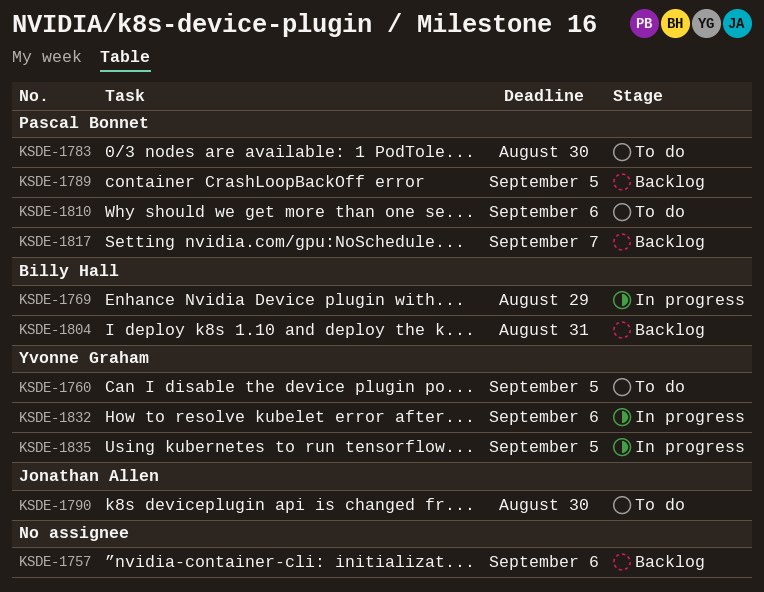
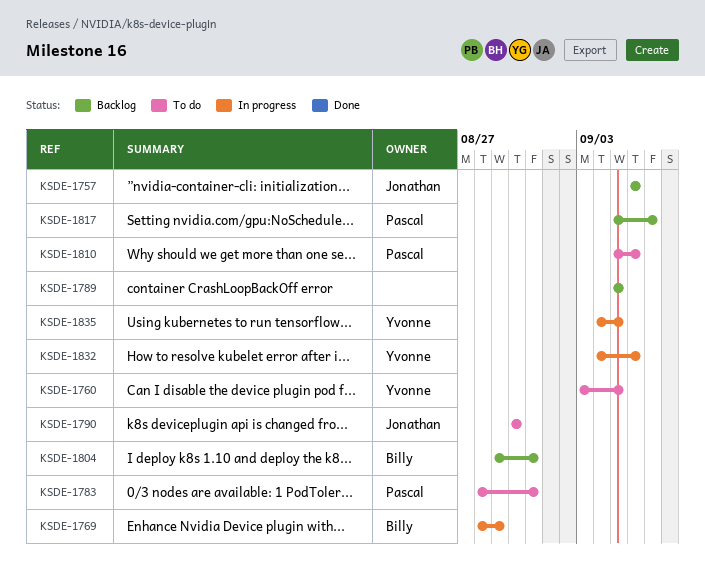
KSDE-1757, owner: none -> Jonathan Allen
KSDE-1783, due: Aug 30 -> Aug 31
KSDE-1789, owner: Pascal Bonnet -> none

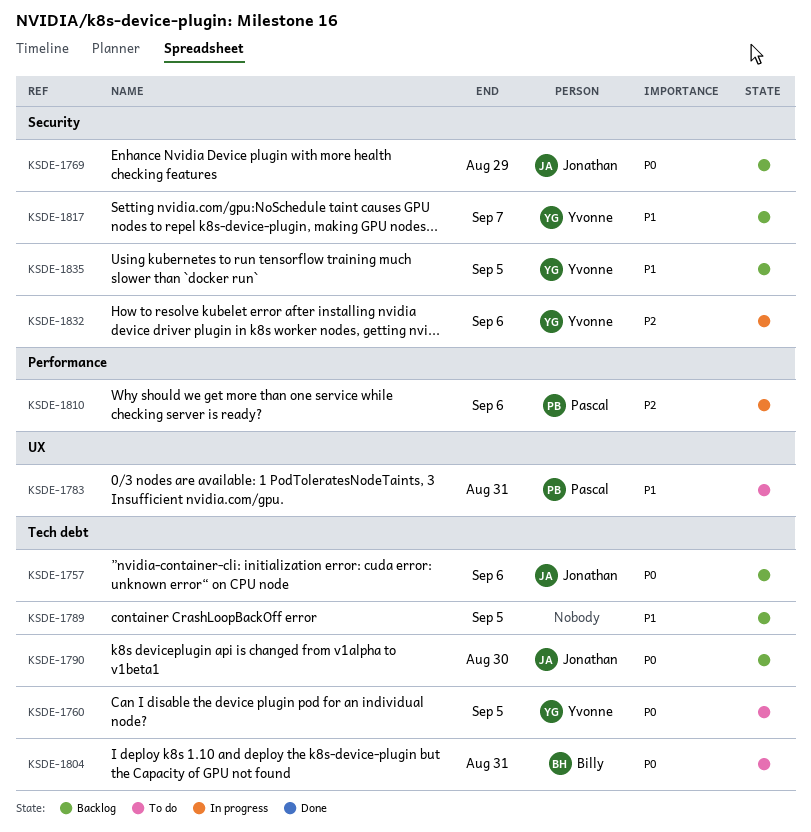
KSDE-1769, status: In progress -> Backlog
KSDE-1769, owner: Billy -> Jonathan
KSDE-1790, status: To do -> Backlog
KSDE-1804, status: Backlog -> To do
KSDE-1810, status: To do -> In progress
KSDE-1817, owner: Pascal -> Yvonne
KSDE-1835, status: In progress -> Backlog

